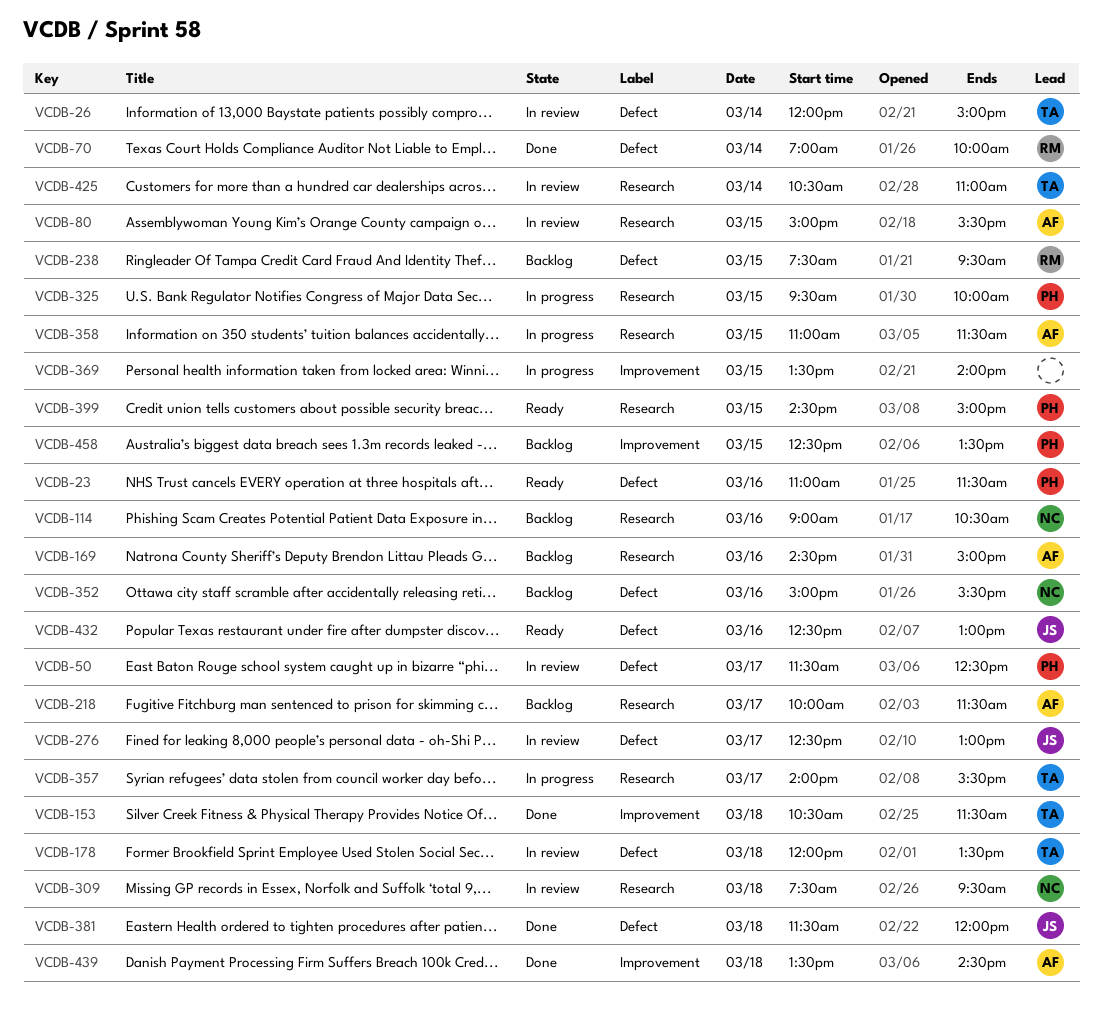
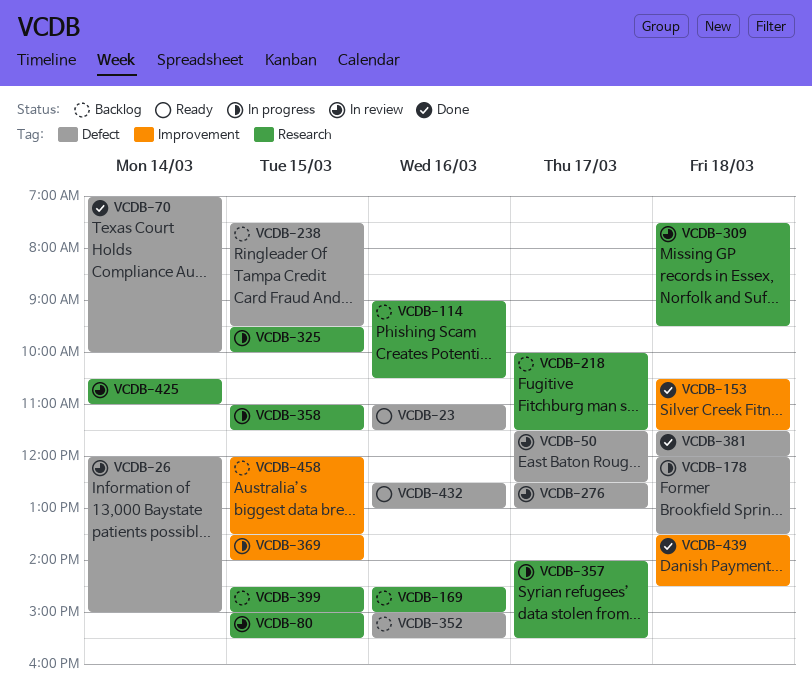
VCDB-178, status: In review -> In progress
VCDB-399, status: Ready -> Backlog
VCDB-458, begins: 12:30 -> 12:00

